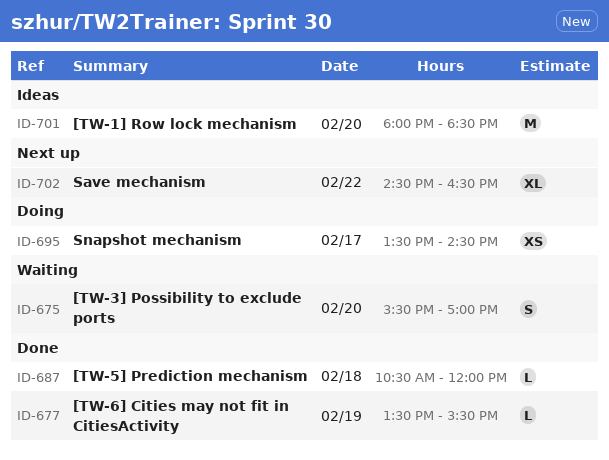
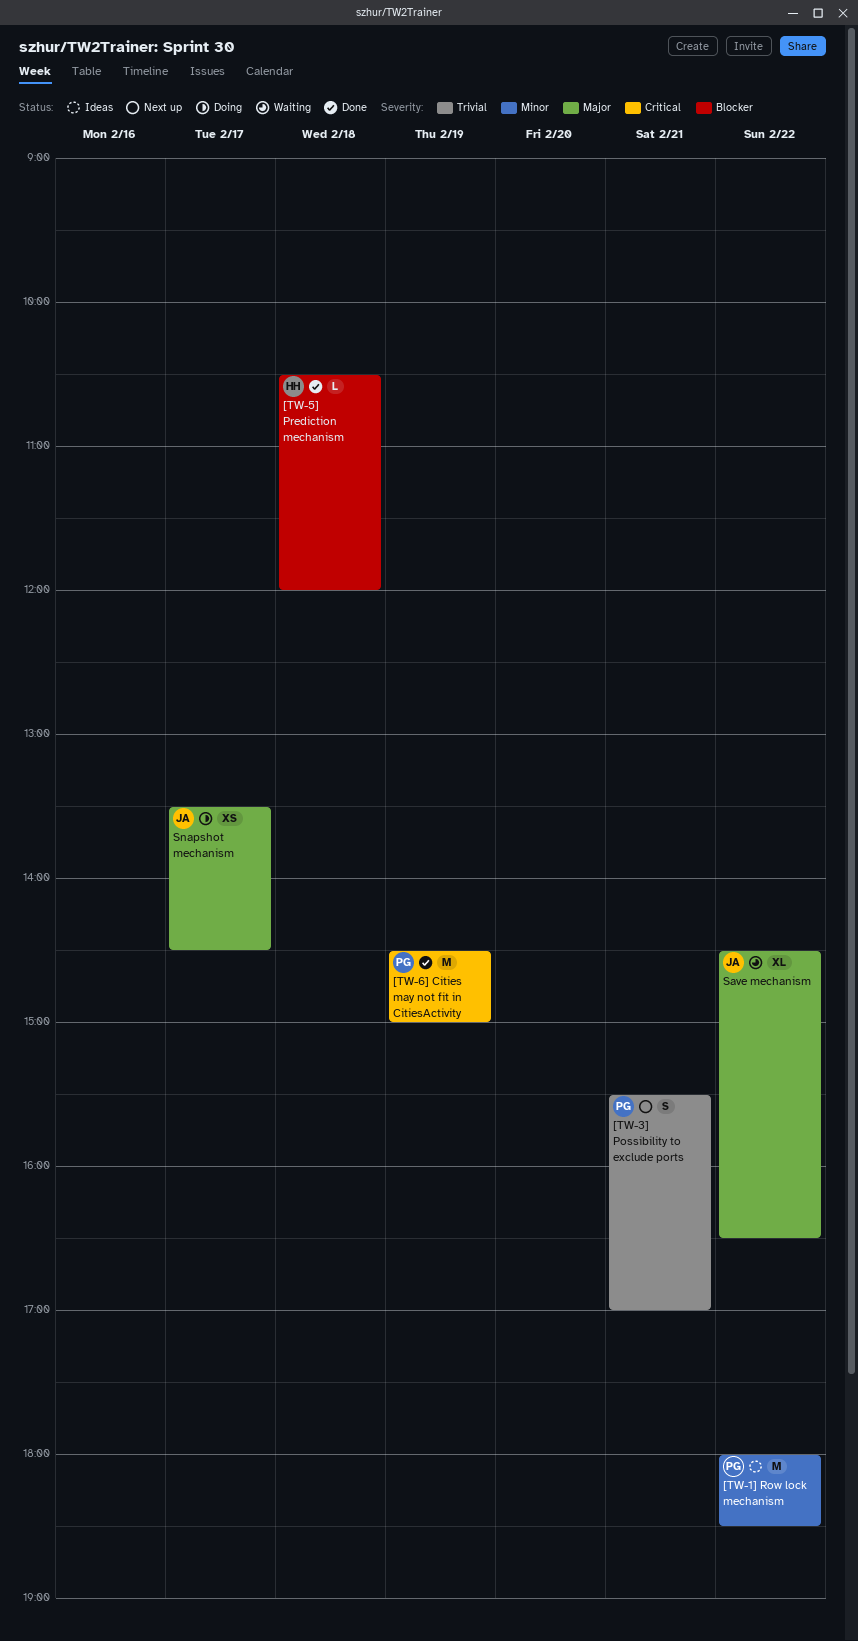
[TW-1] Row lock mechanism, day: Feb 20 -> Feb 22
[TW-3] Possibility to exclude ports, status: Waiting -> Next up
[TW-3] Possibility to exclude ports, day: Feb 20 -> Feb 21
[TW-6] Cities may not fit in CitiesActivity, estimate: L -> M
[TW-6] Cities may not fit in CitiesActivity, begins: 13:30 -> 14:30
[TW-6] Cities may not fit in CitiesActivity, ends: 15:30 -> 15:00
Save mechanism, status: Next up -> Waiting

